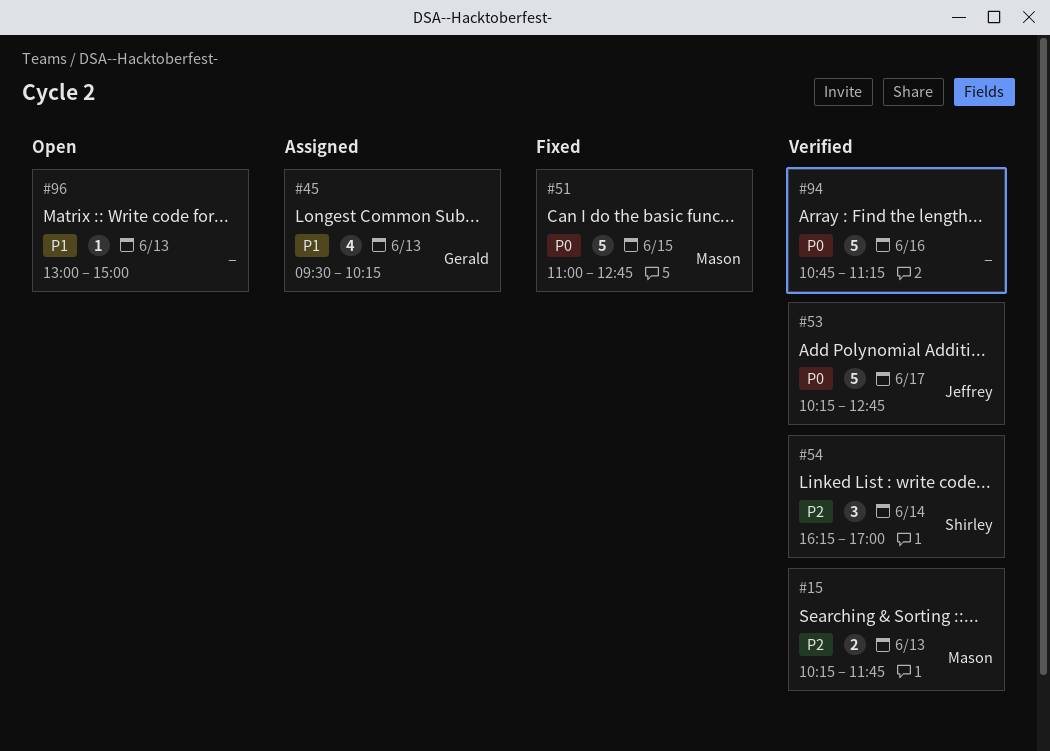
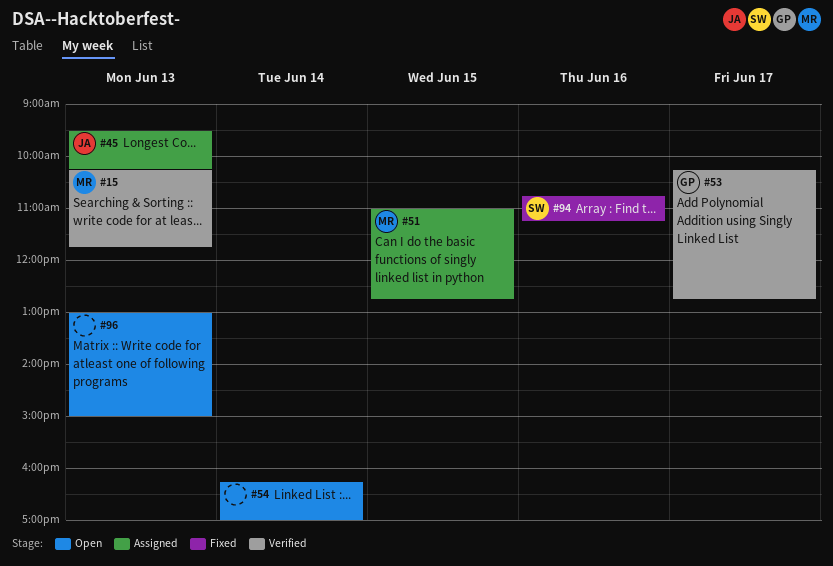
#45, owner: Gerald -> Jeffrey
#51, status: Fixed -> Assigned
#53, owner: Jeffrey -> Gerald
#54, status: Verified -> Open
#54, owner: Shirley -> none
#94, status: Verified -> Fixed
#94, owner: none -> Shirley

